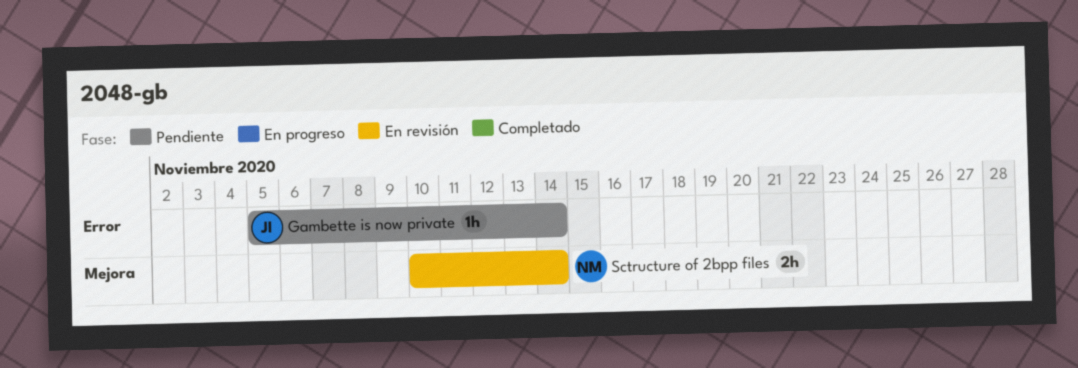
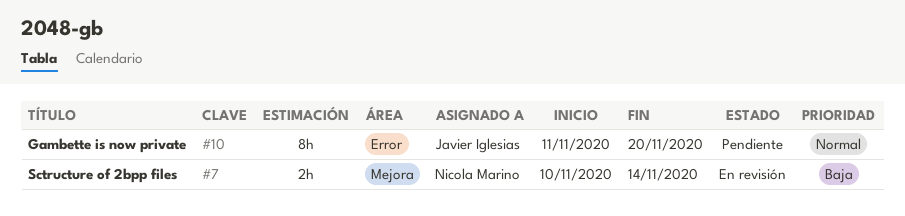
Gambette is now private, estimate: 1h -> 8h
Gambette is now private, start: Nov 5 -> Nov 11
Gambette is now private, due: Nov 14 -> Nov 20

